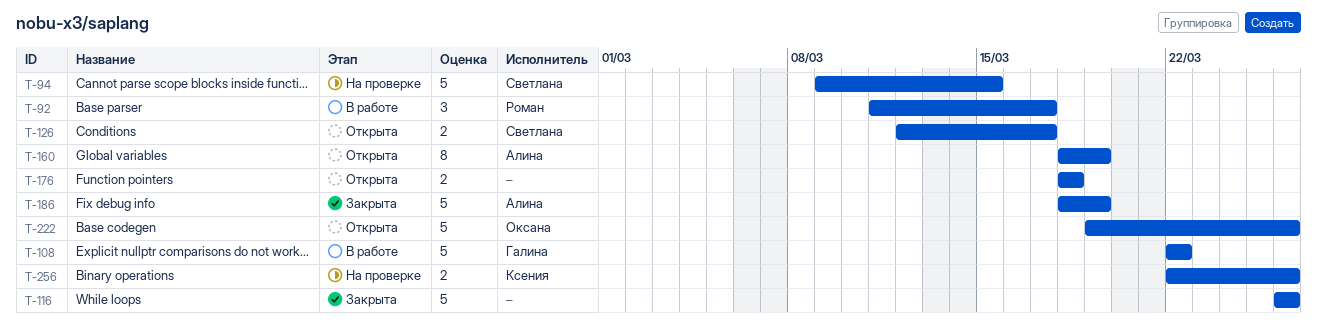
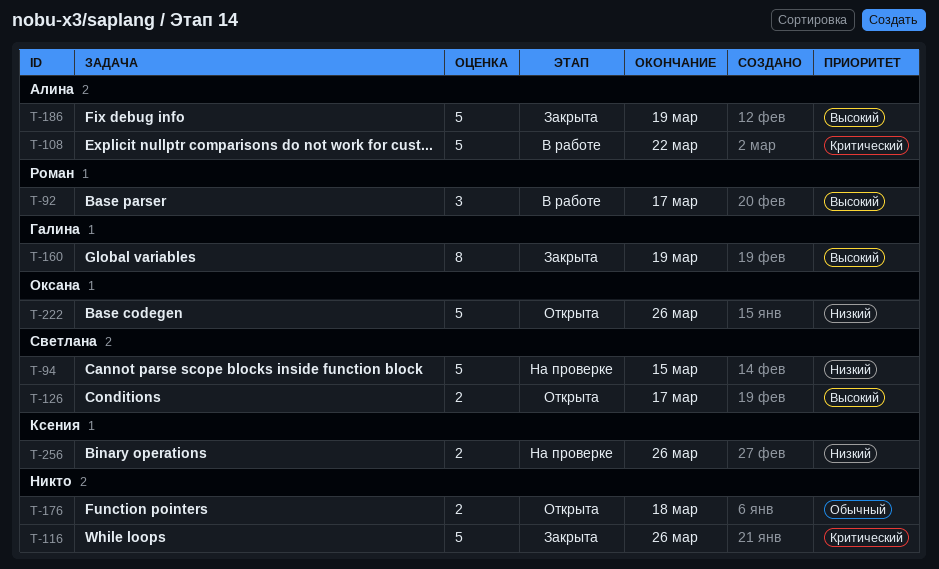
T-108, owner: Галина -> Алина
T-160, status: Открыта -> Закрыта
T-160, owner: Алина -> Галина

